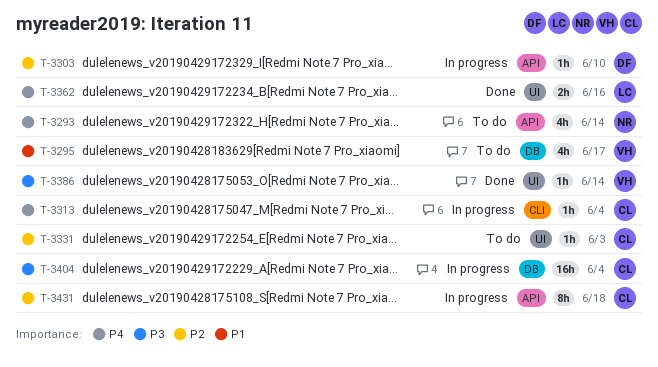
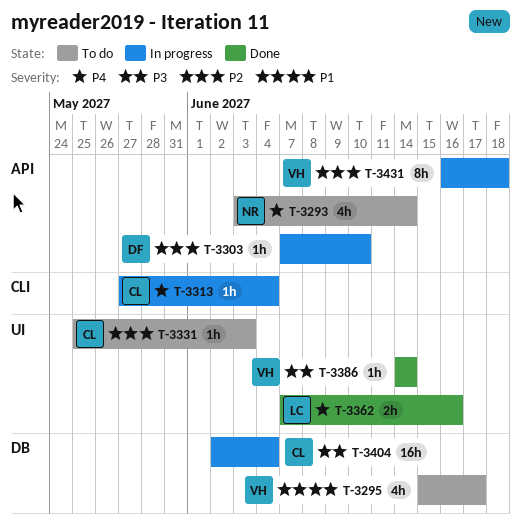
T-3431, owner: CL -> VH

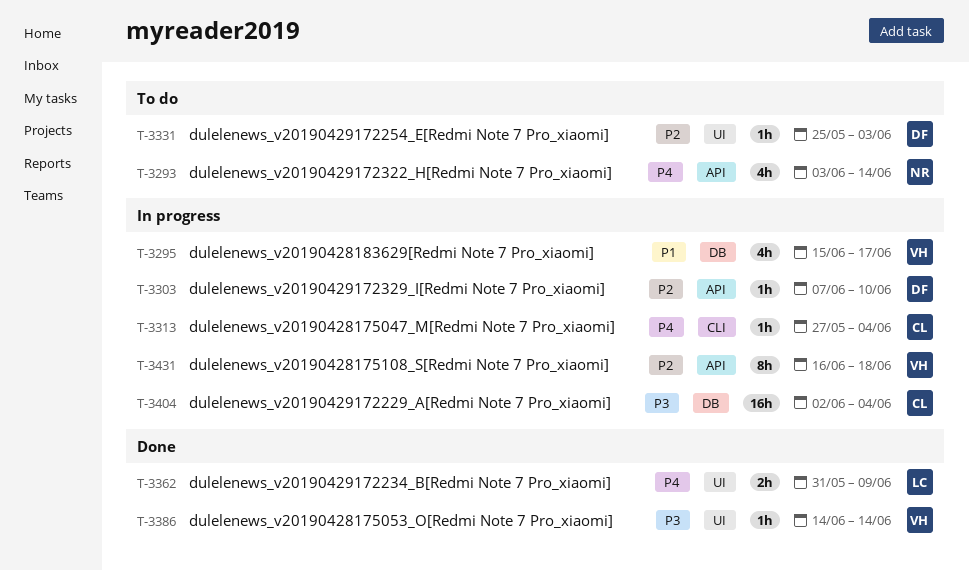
T-3295, status: To do -> In progress
T-3331, owner: CL -> DF
T-3362, start: Jun 7 -> May 31
T-3362, due: Jun 16 -> Jun 9

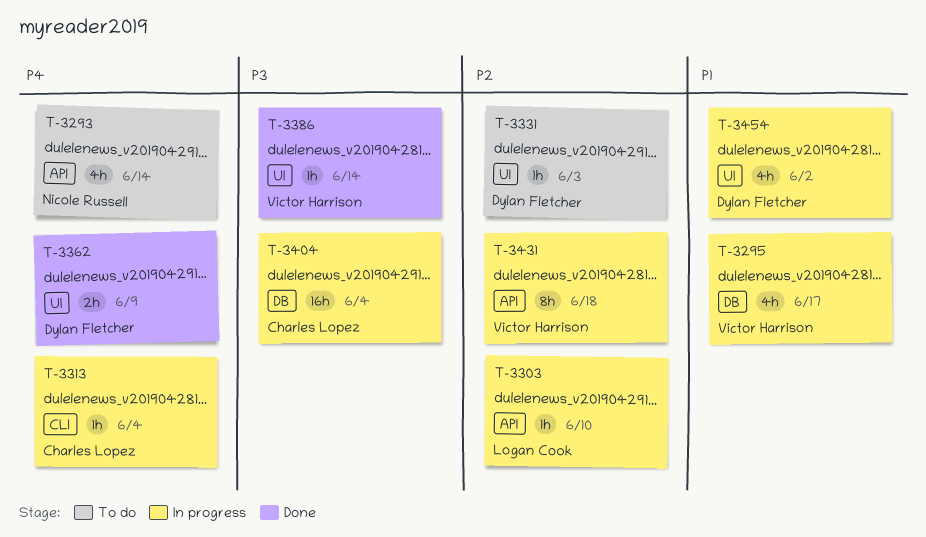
T-3303, owner: Dylan Fletcher -> Logan Cook
T-3362, owner: Logan Cook -> Dylan Fletcher
T-3454: none -> present

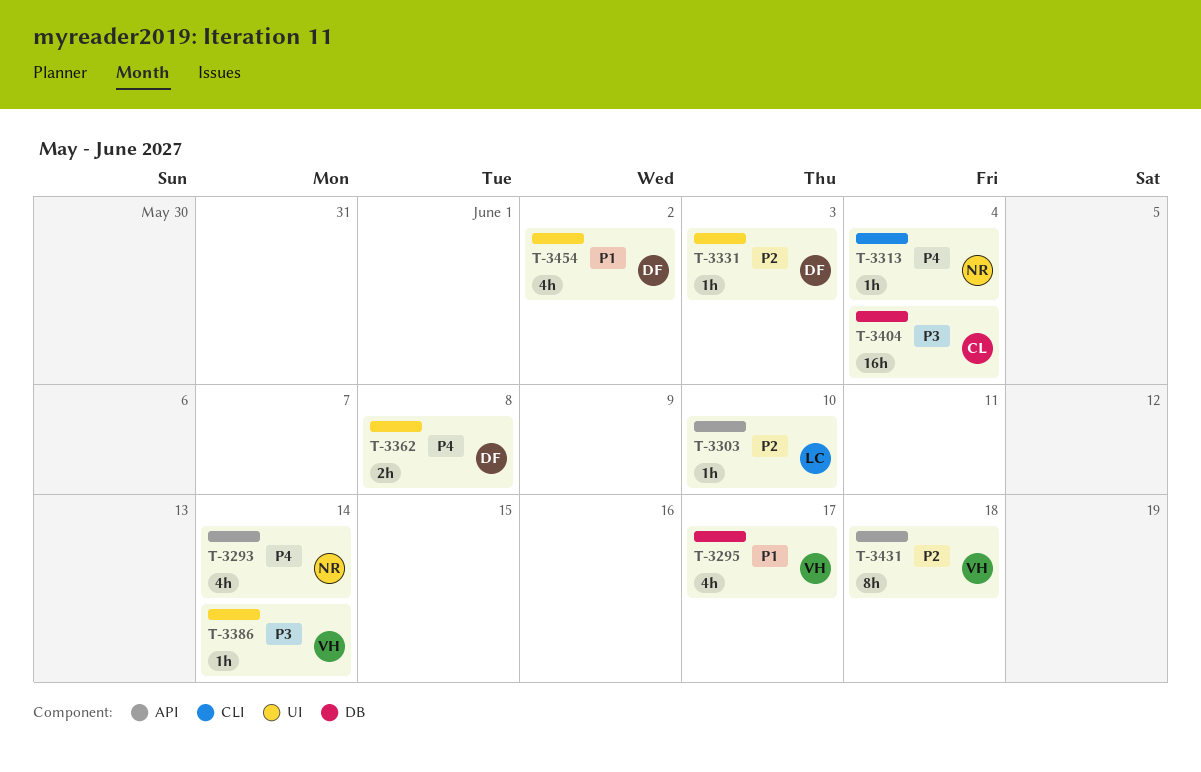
T-3313, owner: Charles Lopez -> Nicole Russell
T-3362, due: Jun 9 -> Jun 8

